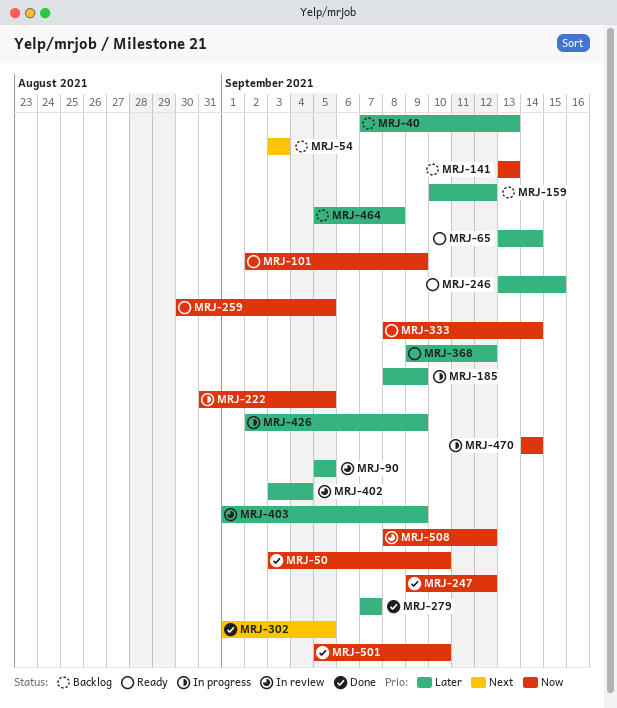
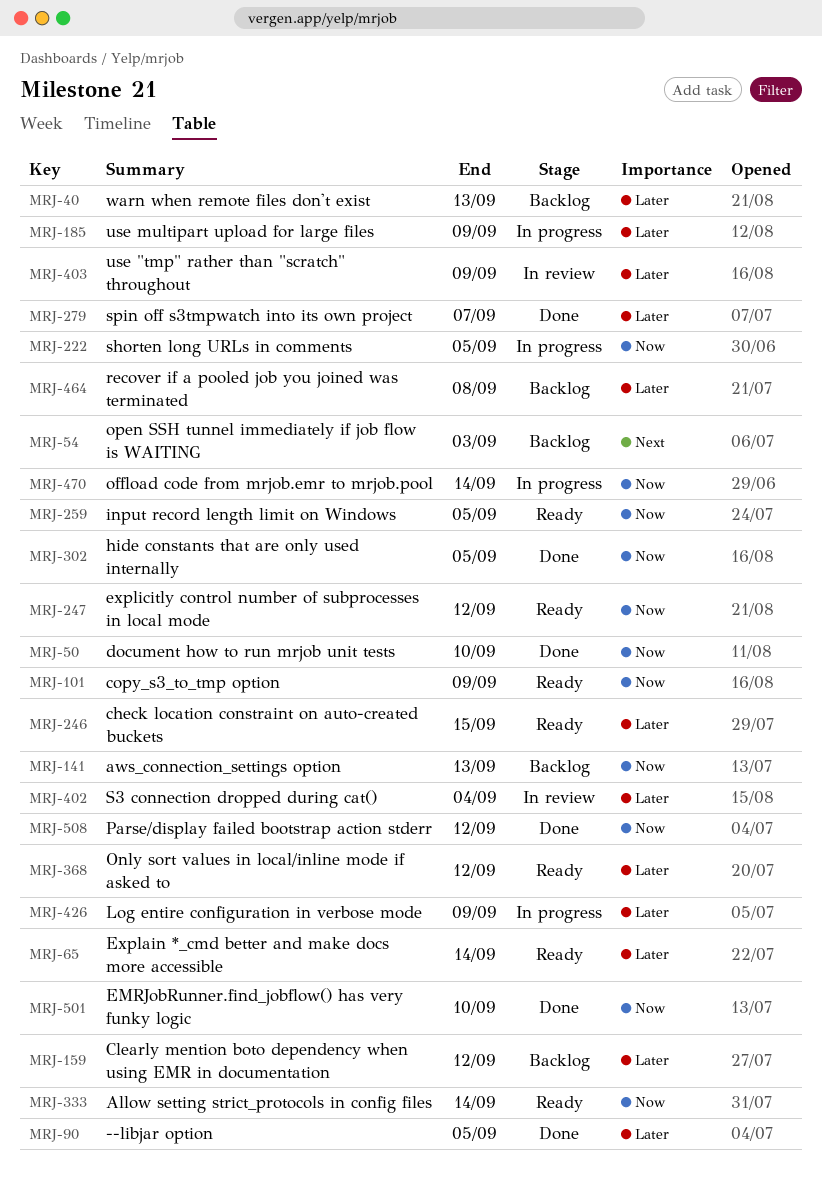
MRJ-90, status: In review -> Done
MRJ-247, status: Done -> Ready
MRJ-302, priority: Next -> Now
MRJ-508, status: In review -> Done

